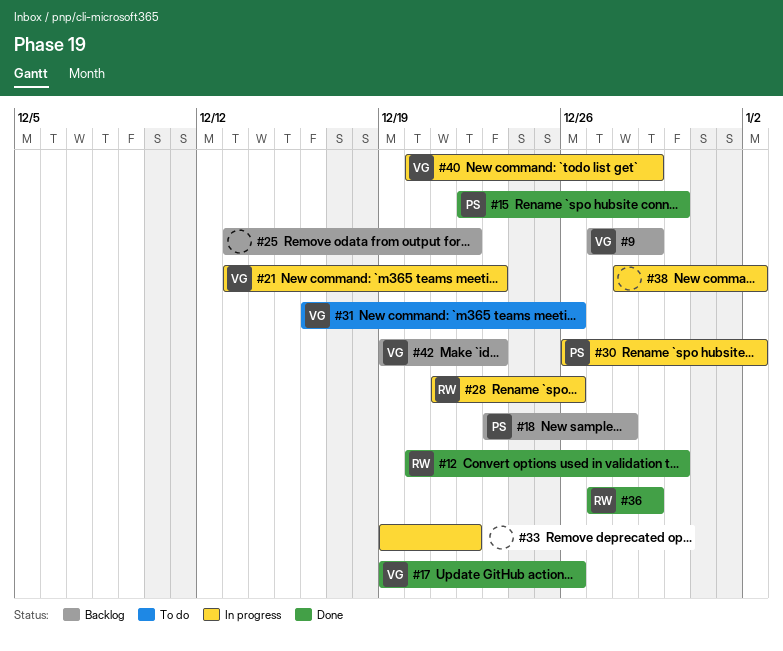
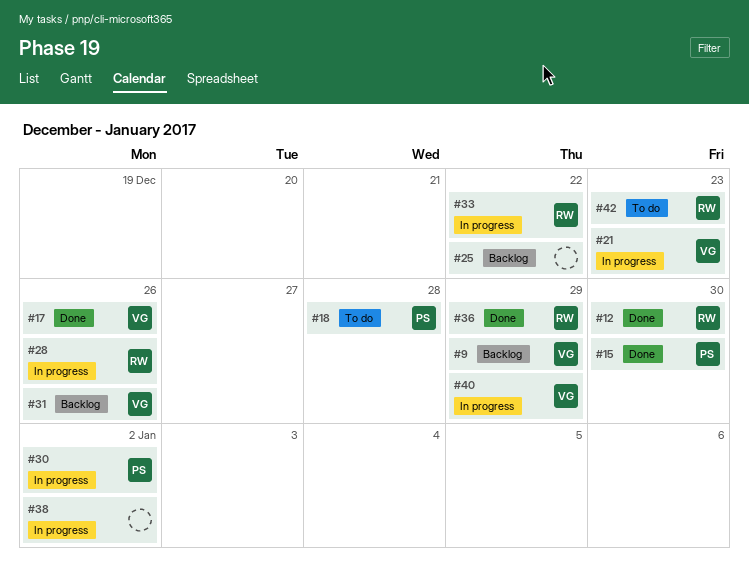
#18, status: Backlog -> To do
#31, status: To do -> Backlog
#33, owner: none -> RW
#42, status: Backlog -> To do
#42, owner: VG -> RW

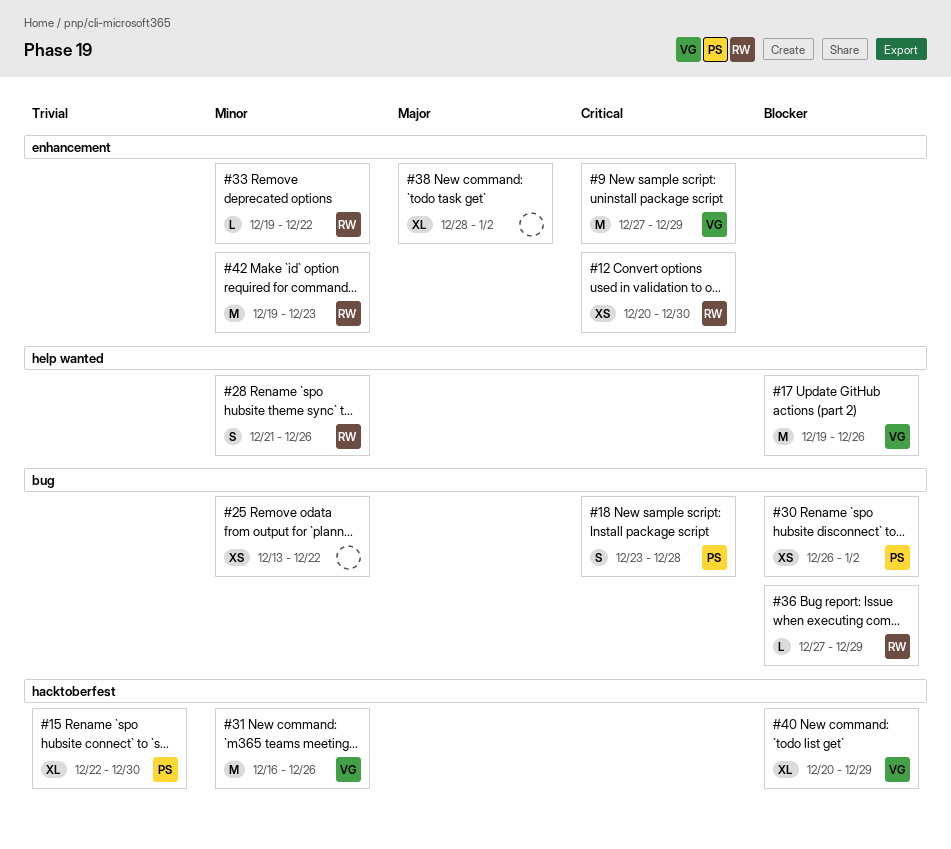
#21: present -> none

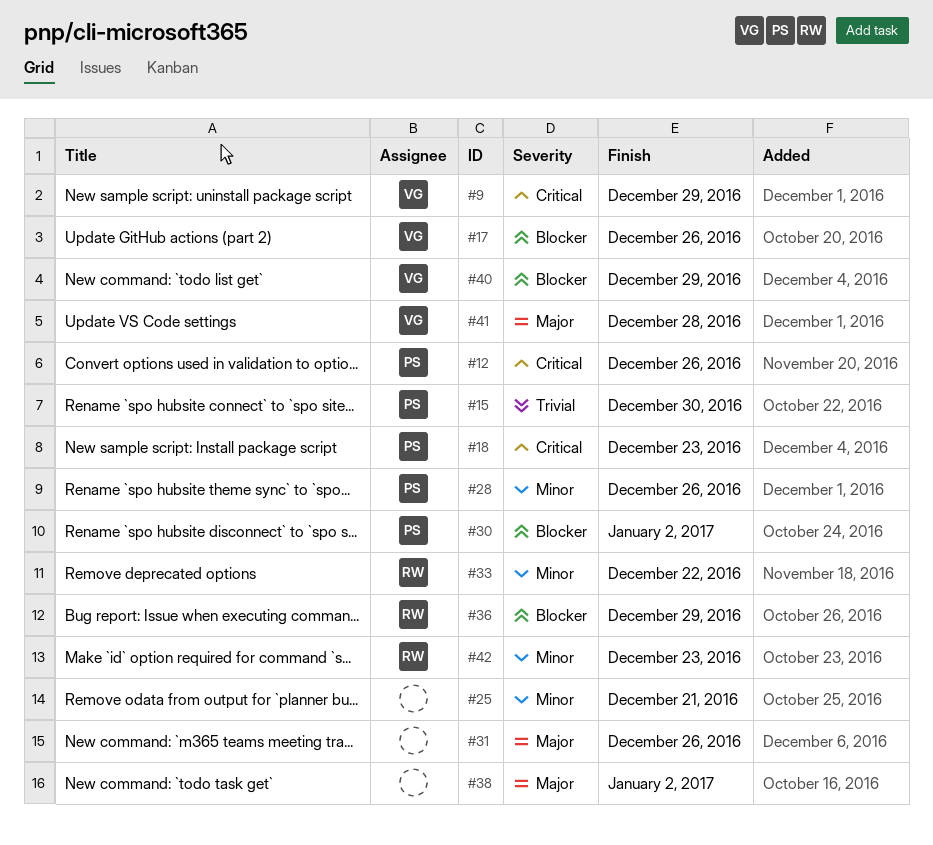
#12, owner: RW -> PS
#12, due: Dec 30 -> Dec 26
#18, due: Dec 28 -> Dec 23
#25, due: Dec 22 -> Dec 21
#28, owner: RW -> PS
#31, owner: VG -> none
#31, priority: Minor -> Major
#41: none -> present

